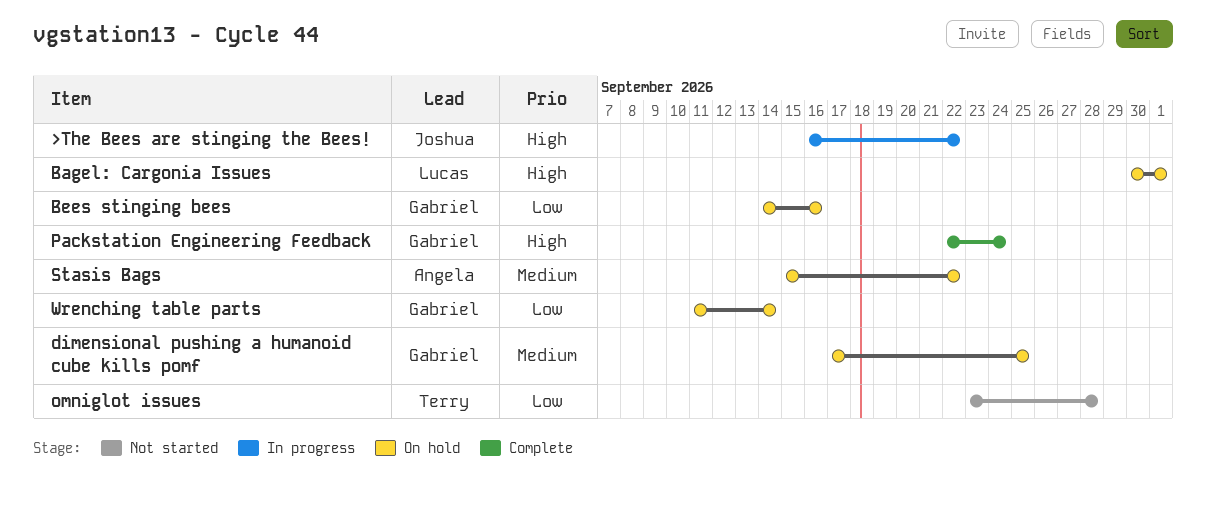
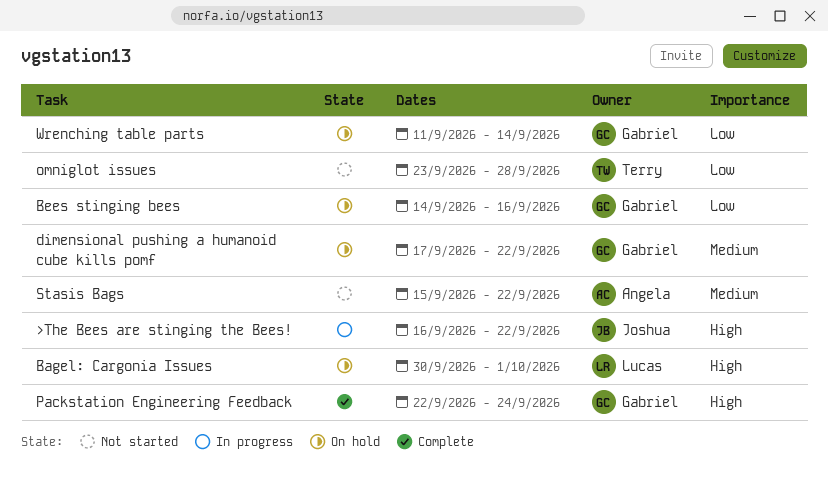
dimensional pushing a humanoid cube kills pomf, due: Sep 25 -> Sep 22
Stasis Bags, status: On hold -> Not started

